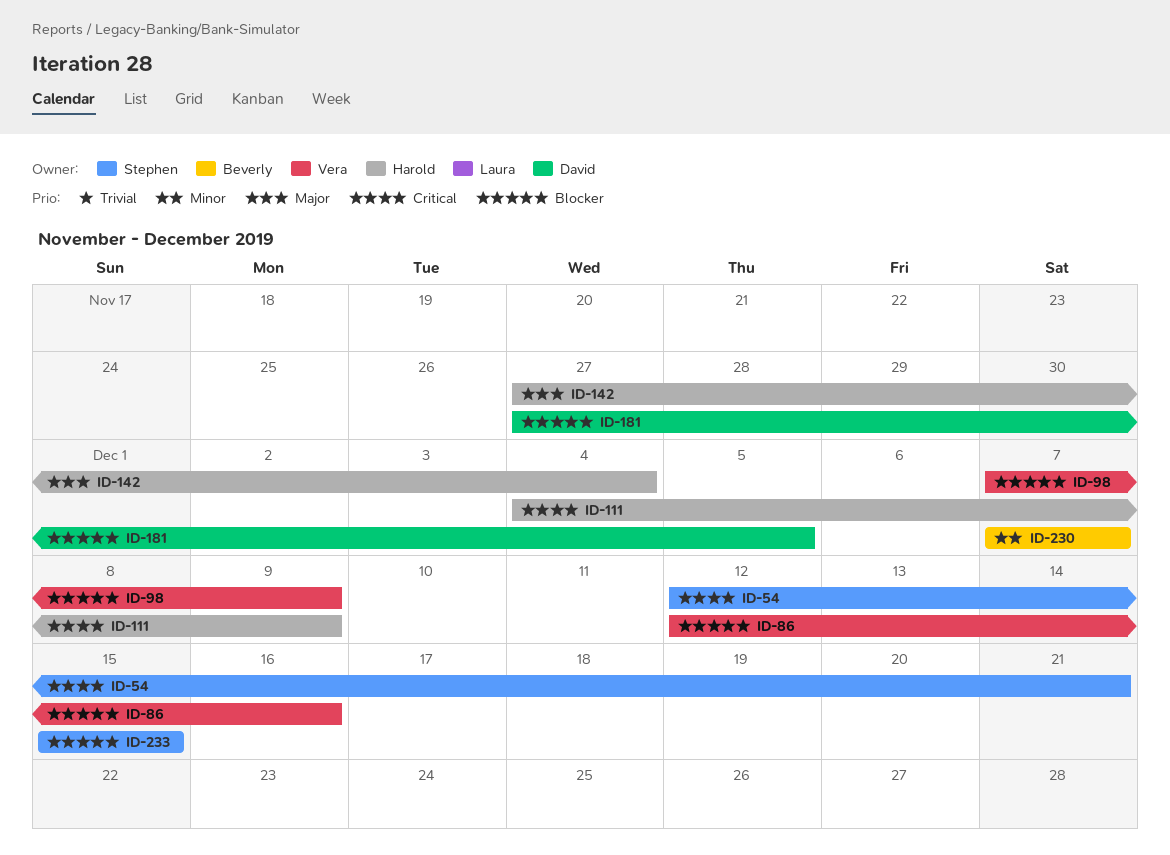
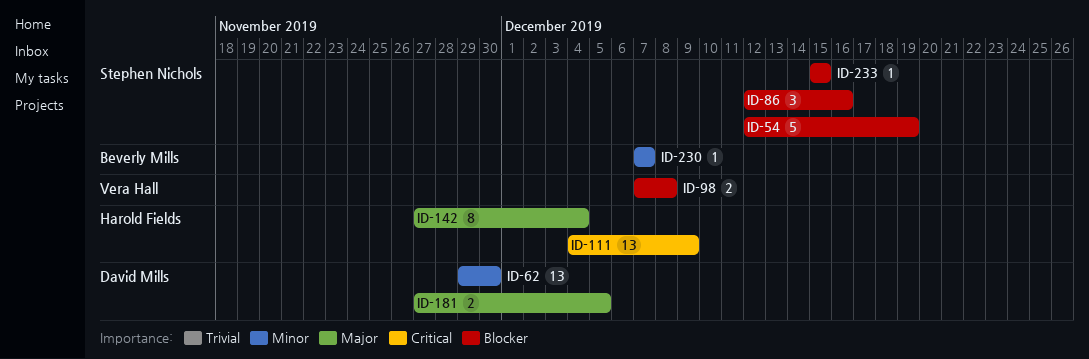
ID-54, priority: Critical -> Blocker
ID-54, due: Dec 21 -> Dec 19
ID-62: none -> present
ID-86, owner: Vera Hall -> Stephen Nichols
ID-98, due: Dec 9 -> Dec 8
ID-181, priority: Blocker -> Major

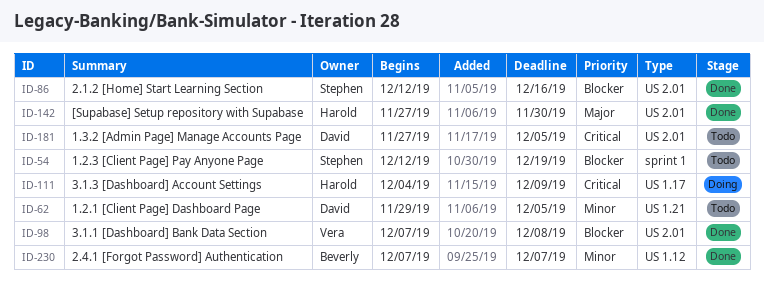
ID-62, due: Nov 30 -> Dec 5
ID-142, due: Dec 4 -> Nov 30
ID-181, priority: Major -> Critical
ID-233: present -> none

